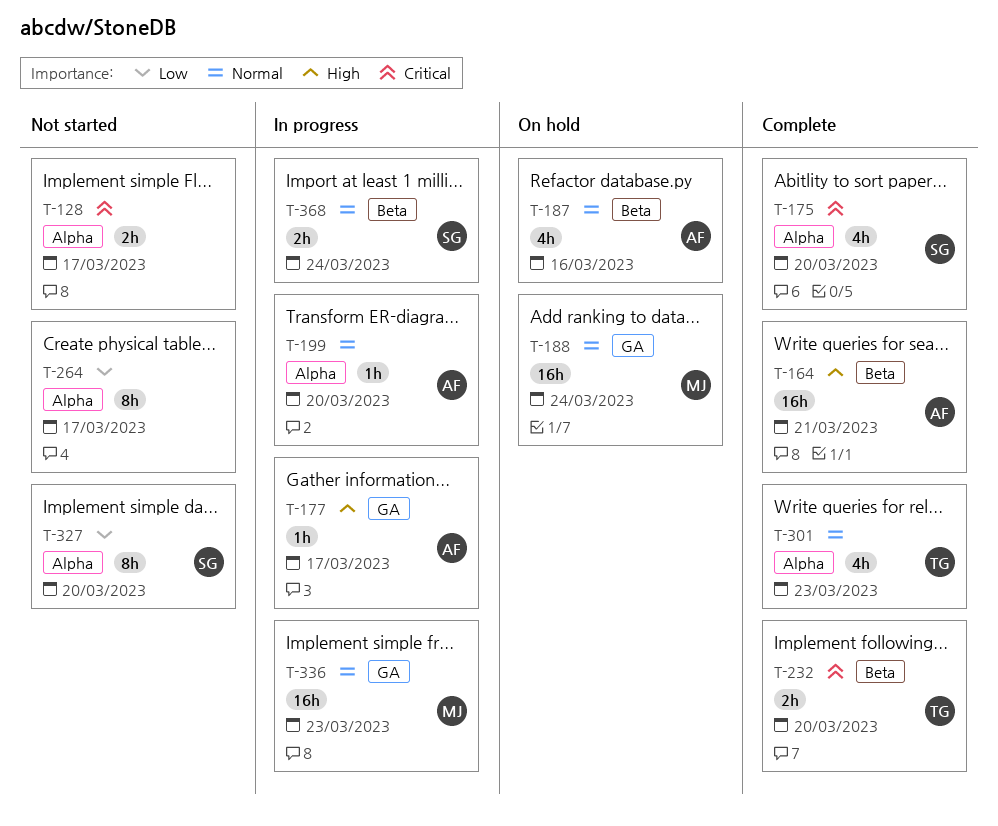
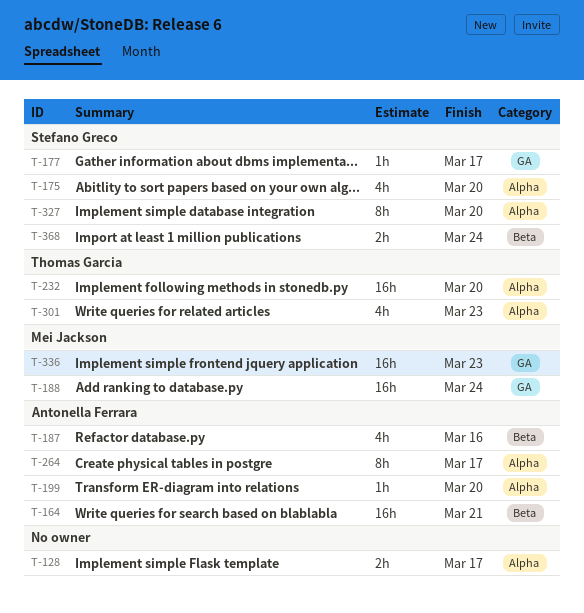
T-177, owner: Antonella Ferrara -> Stefano Greco
T-232, label: Beta -> Alpha
T-232, estimate: 2h -> 16h
T-264, owner: none -> Antonella Ferrara

